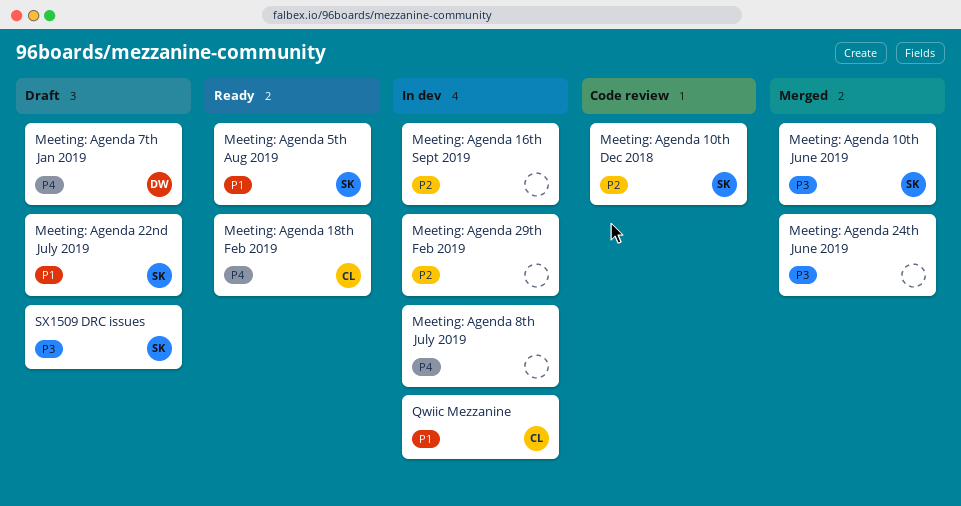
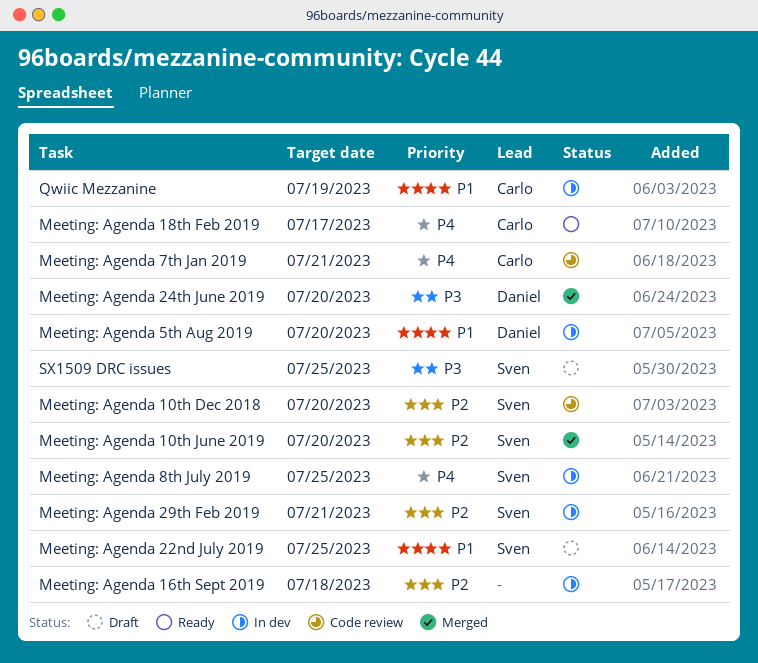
Meeting: Agenda 10th June 2019, priority: P3 -> P2
Meeting: Agenda 24th June 2019, owner: none -> Daniel
Meeting: Agenda 29th Feb 2019, owner: none -> Sven
Meeting: Agenda 5th Aug 2019, status: Ready -> In dev
Meeting: Agenda 5th Aug 2019, owner: Sven -> Daniel
Meeting: Agenda 7th Jan 2019, status: Draft -> Code review
Meeting: Agenda 7th Jan 2019, owner: Daniel -> Carlo
Meeting: Agenda 8th July 2019, owner: none -> Sven

